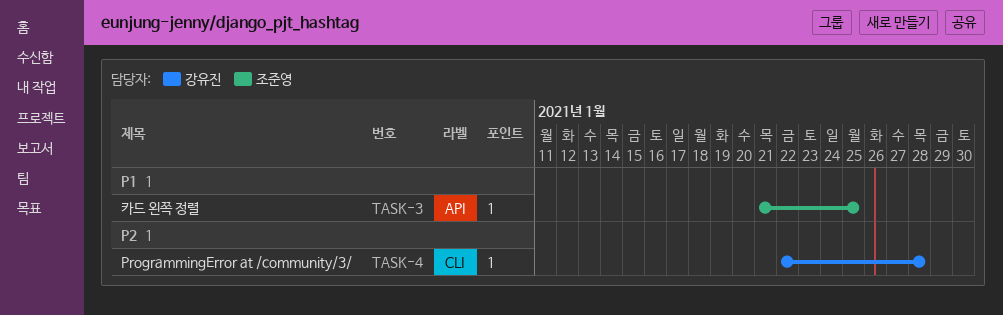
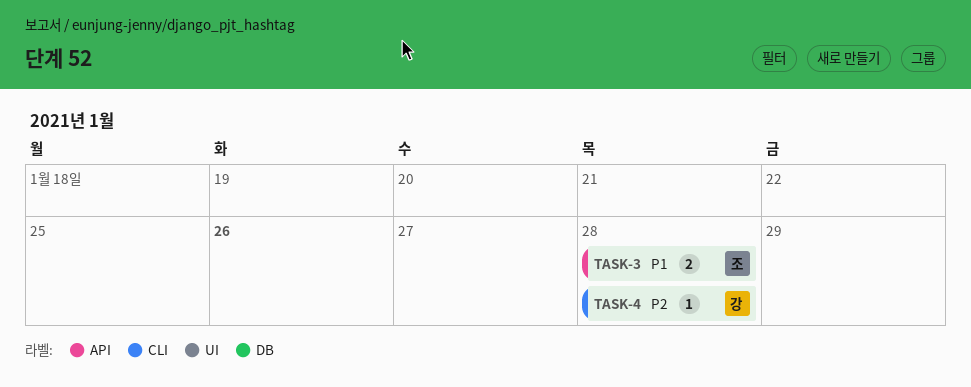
TASK-3, estimate: 1 -> 2
TASK-3, due: Jan 25 -> Jan 28

